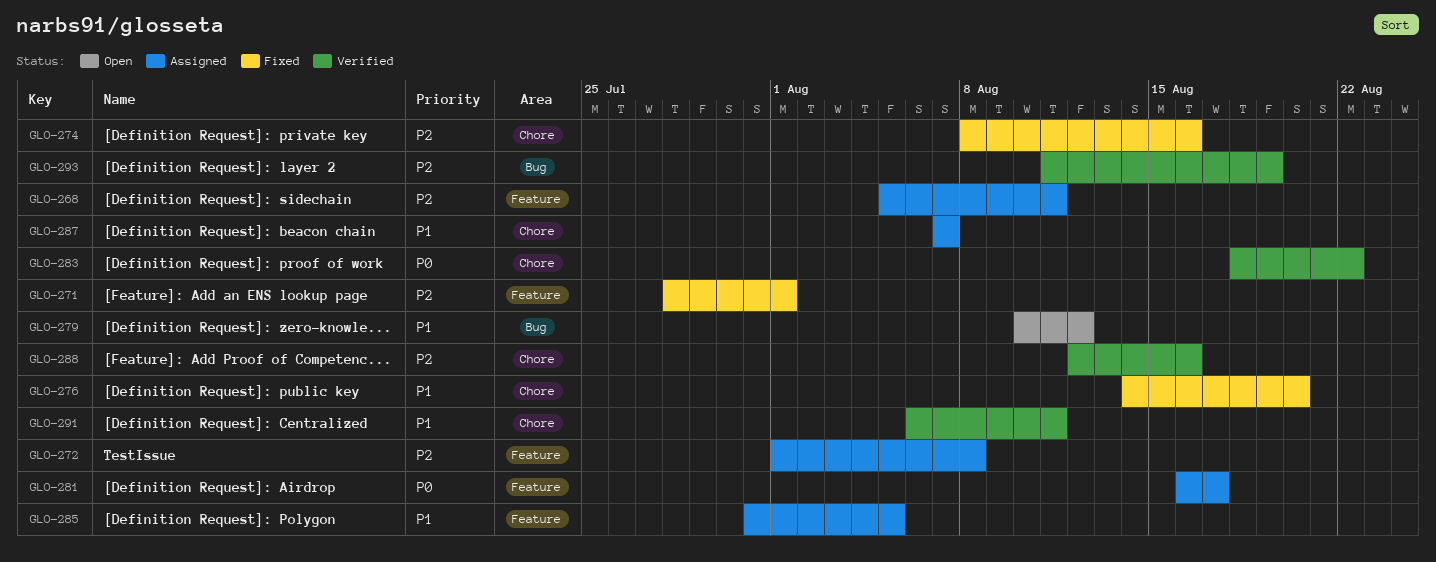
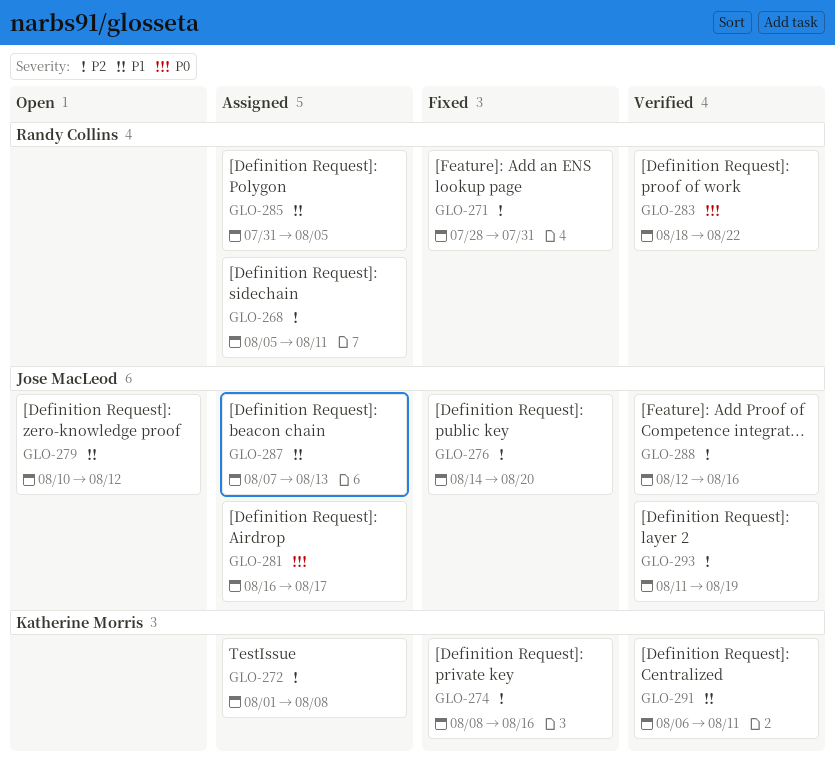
GLO-271, due: Aug 1 -> Jul 31
GLO-276, priority: P1 -> P2
GLO-287, due: Aug 7 -> Aug 13

